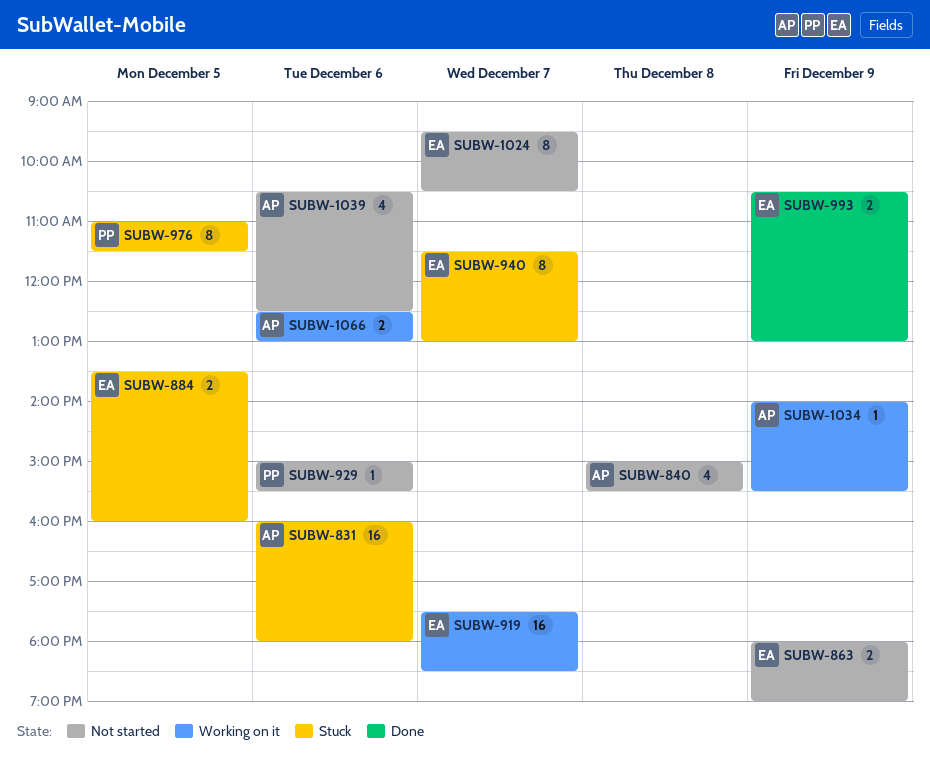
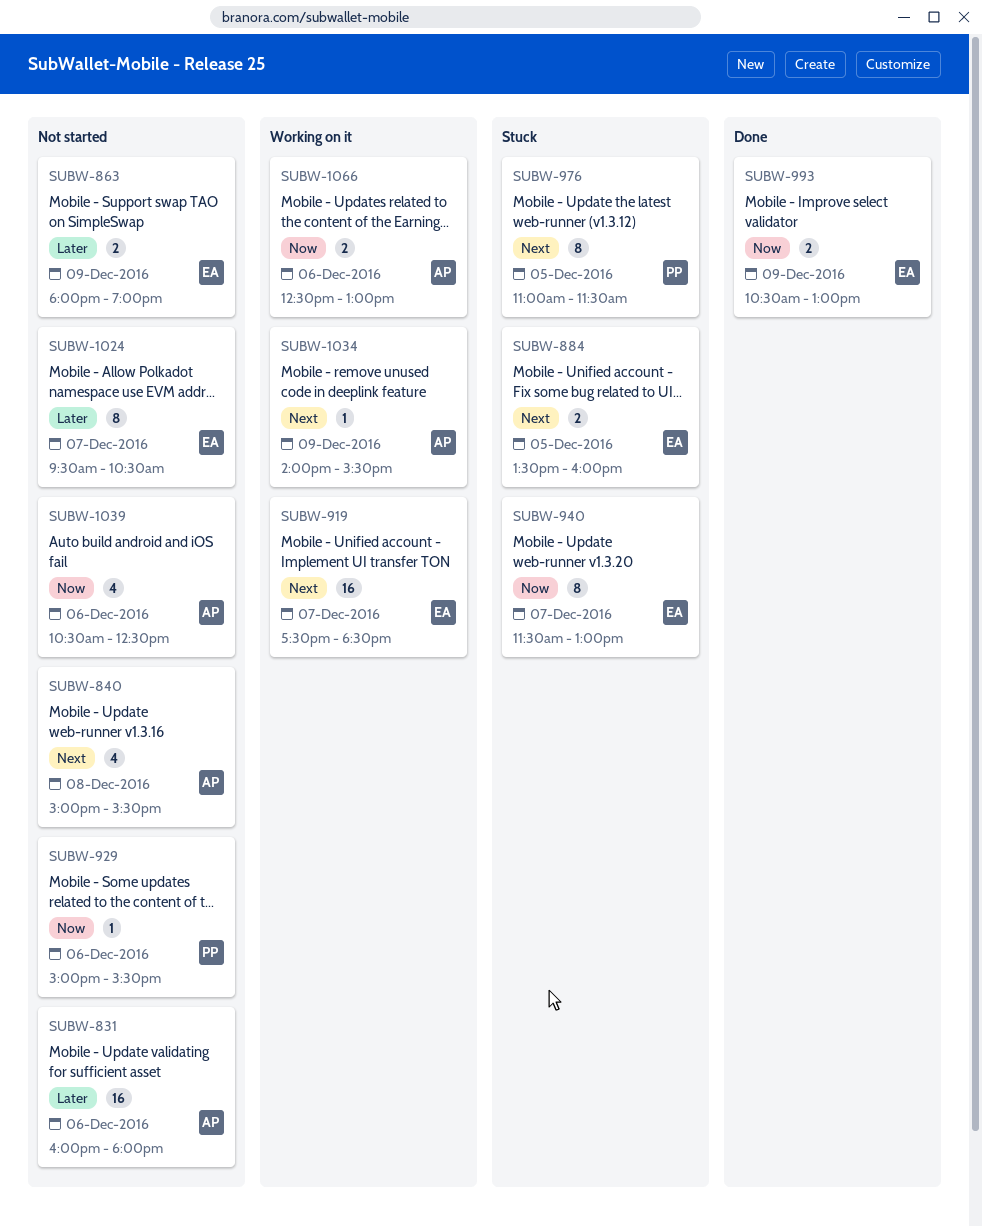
SUBW-831, status: Stuck -> Not started

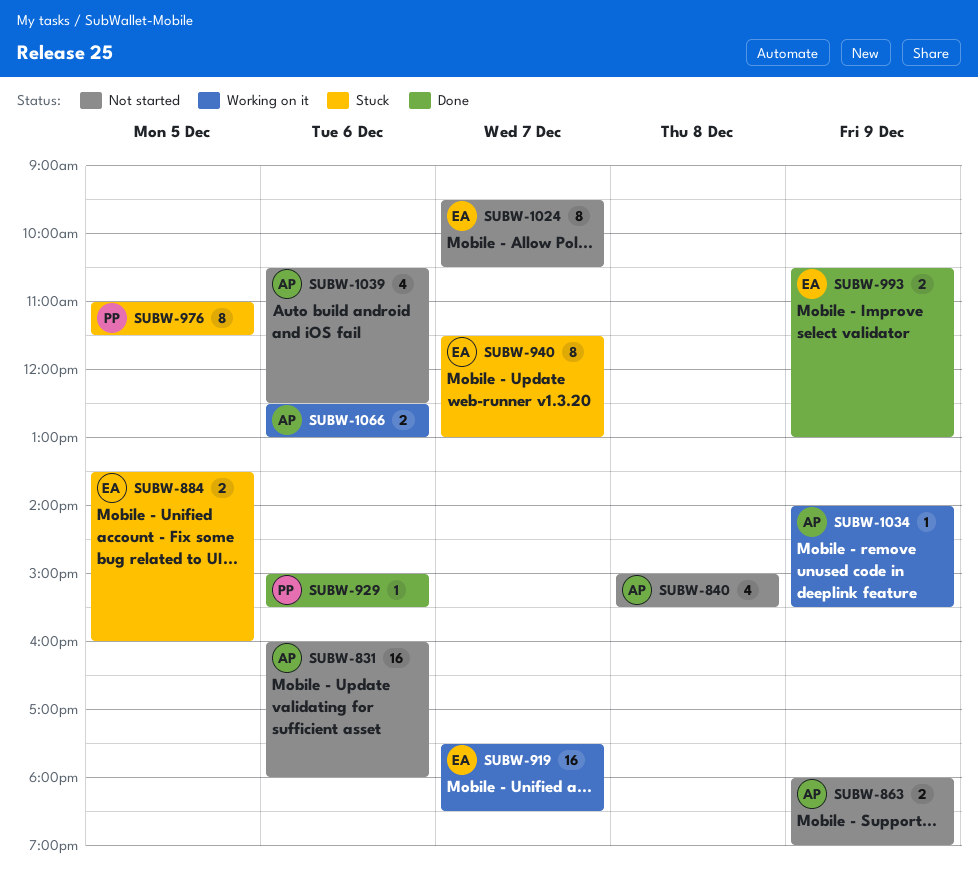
SUBW-863, owner: EA -> AP
SUBW-929, status: Not started -> Done

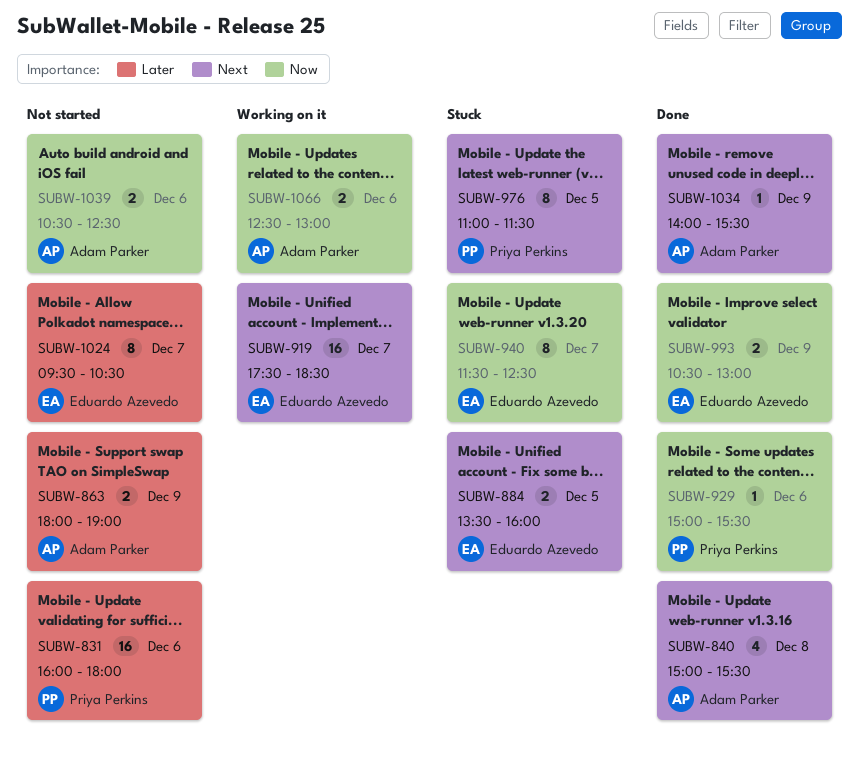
SUBW-831, owner: Adam Parker -> Priya Perkins
SUBW-840, status: Not started -> Done
SUBW-940, ends: 13:00 -> 12:30
SUBW-1034, status: Working on it -> Done
SUBW-1039, estimate: 4 -> 2

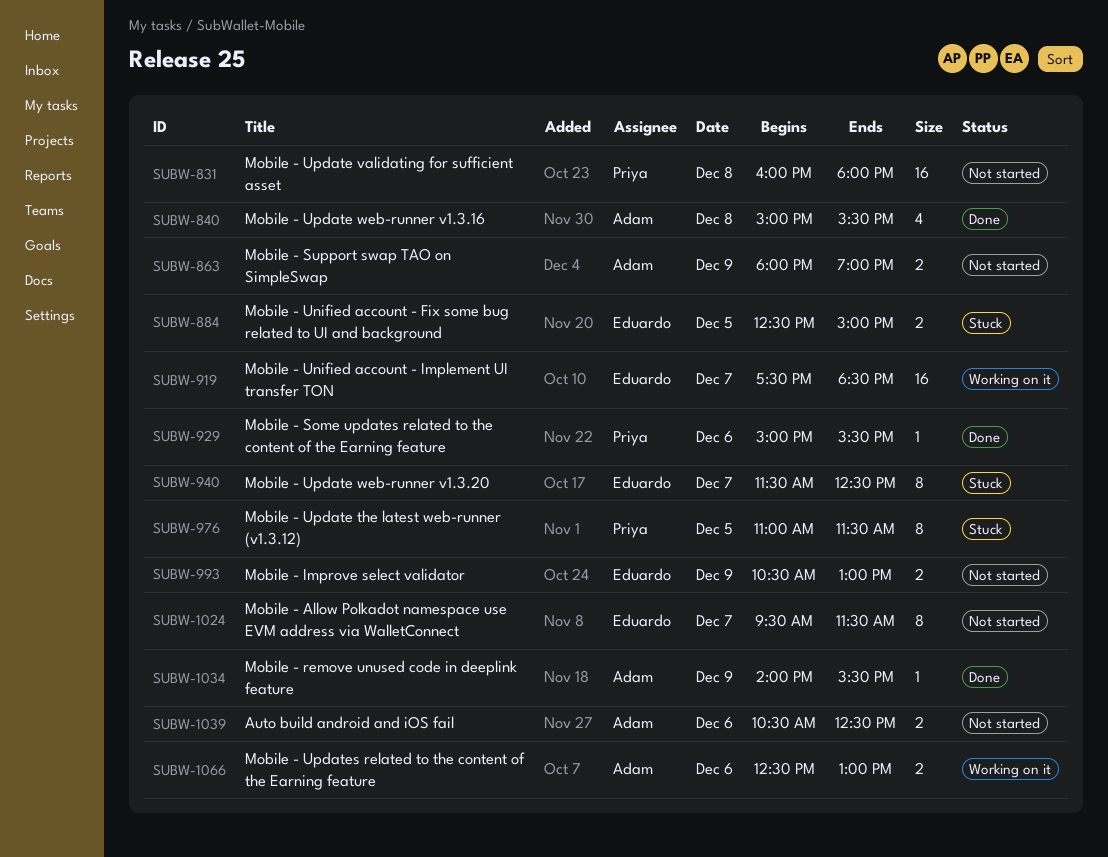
SUBW-831, day: Dec 6 -> Dec 8
SUBW-884, begins: 13:30 -> 12:30
SUBW-884, ends: 16:00 -> 15:00
SUBW-993, status: Done -> Not started
SUBW-1024, ends: 10:30 -> 11:30

